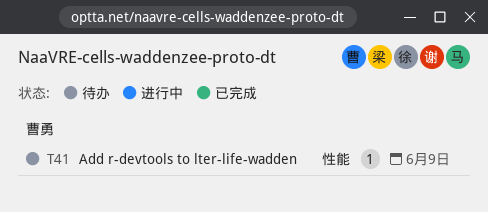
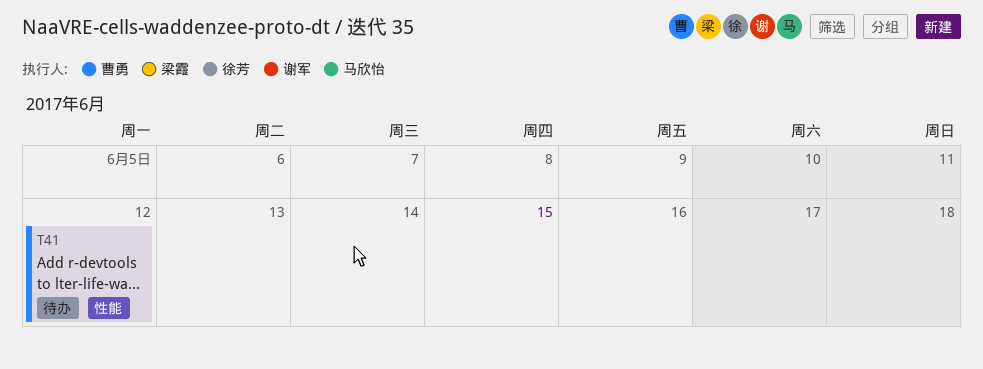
T41, due: Jun 9 -> Jun 12

